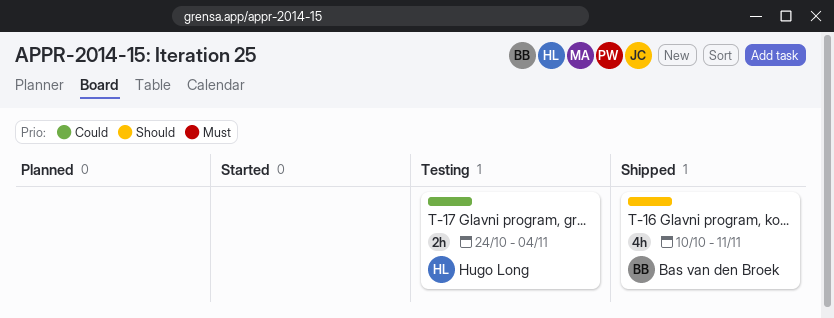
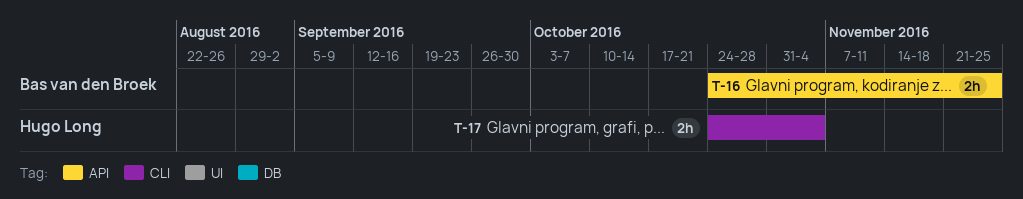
T-16, estimate: 4h -> 2h
T-16, start: Oct 10 -> Oct 24
T-16, due: Nov 11 -> Nov 25

